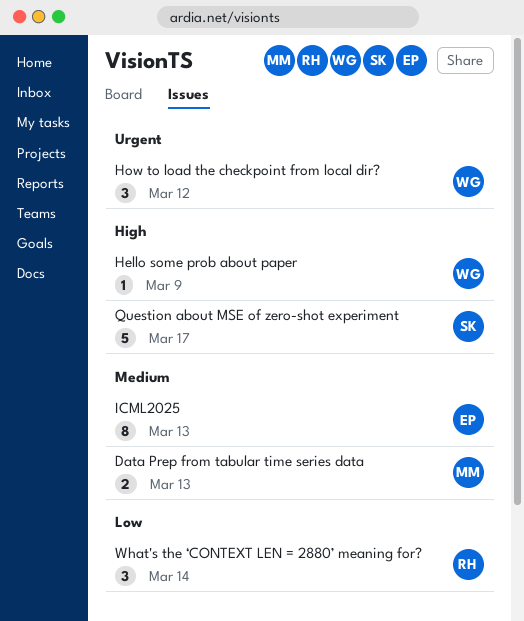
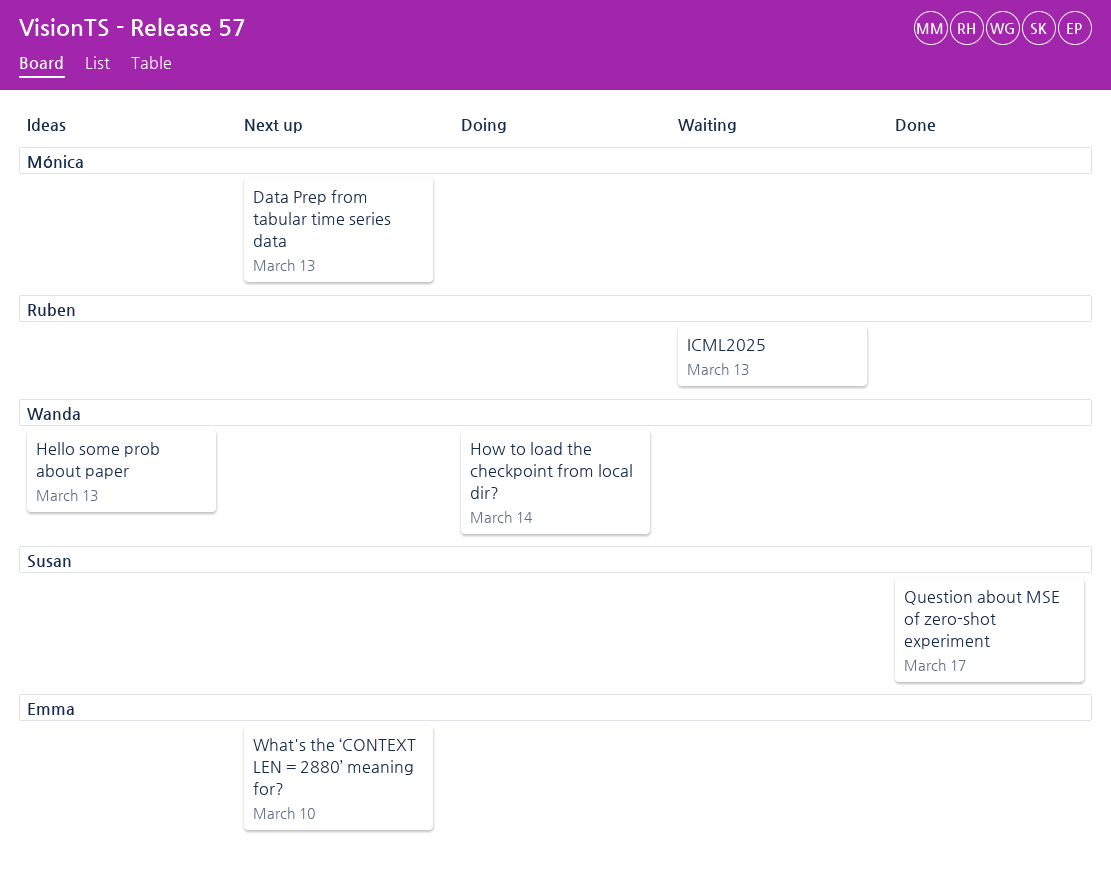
Hello some prob about paper, due: Mar 9 -> Mar 13
How to load the checkpoint from local dir?, due: Mar 12 -> Mar 14
ICML2025, owner: Emma -> Ruben
What's the ‘CONTEXT LEN = 2880’ meaning for?, owner: Ruben -> Emma
What's the ‘CONTEXT LEN = 2880’ meaning for?, due: Mar 14 -> Mar 10

